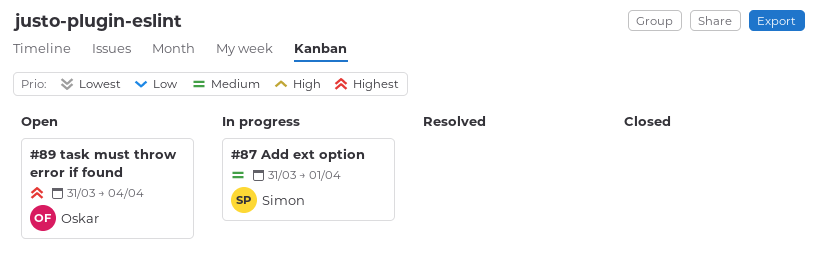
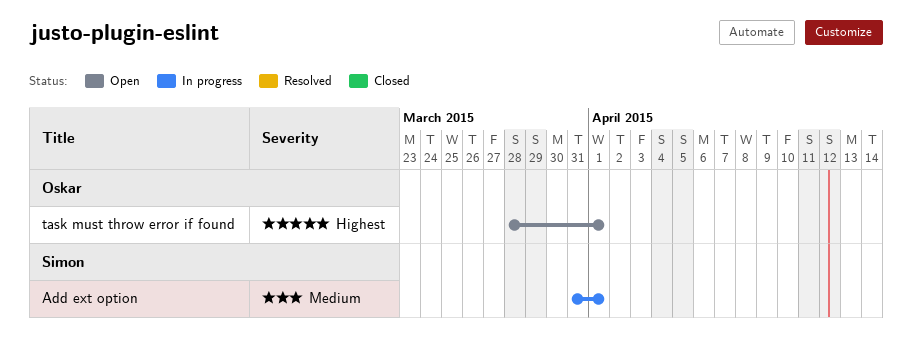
task must throw error if found, start: Mar 31 -> Mar 28
task must throw error if found, due: Apr 4 -> Apr 1

